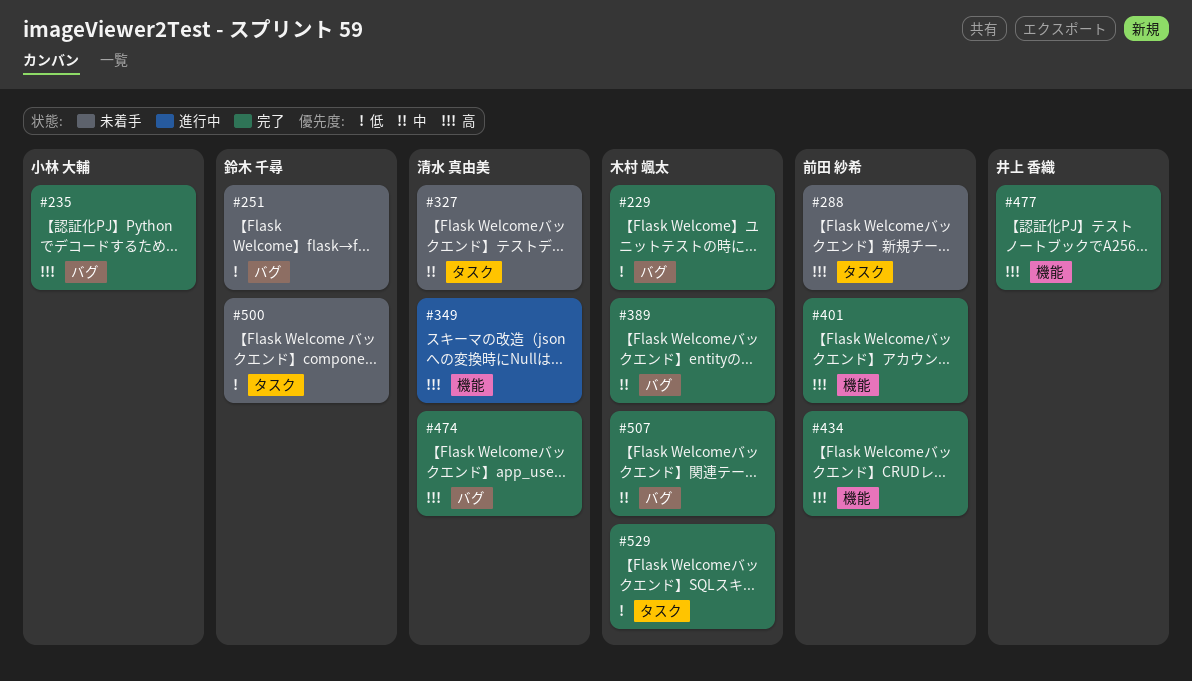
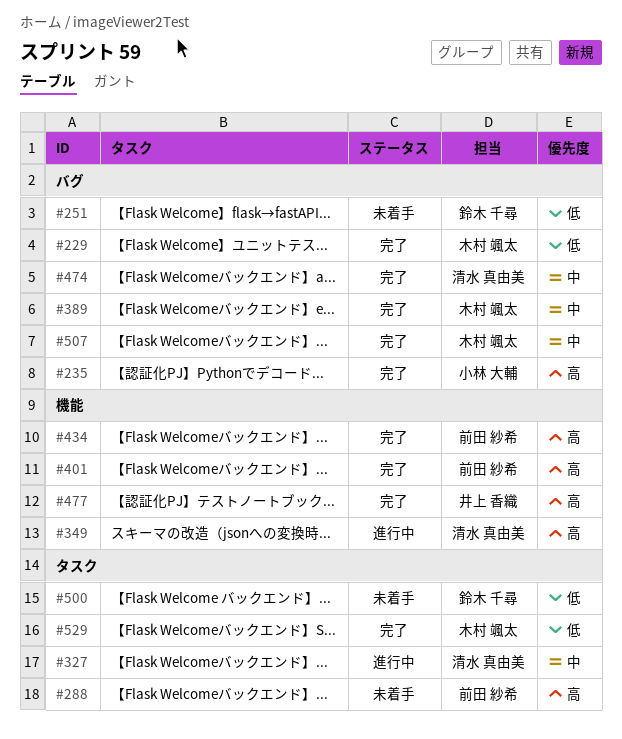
#327, status: 未着手 -> 進行中
#474, priority: 高 -> 中

